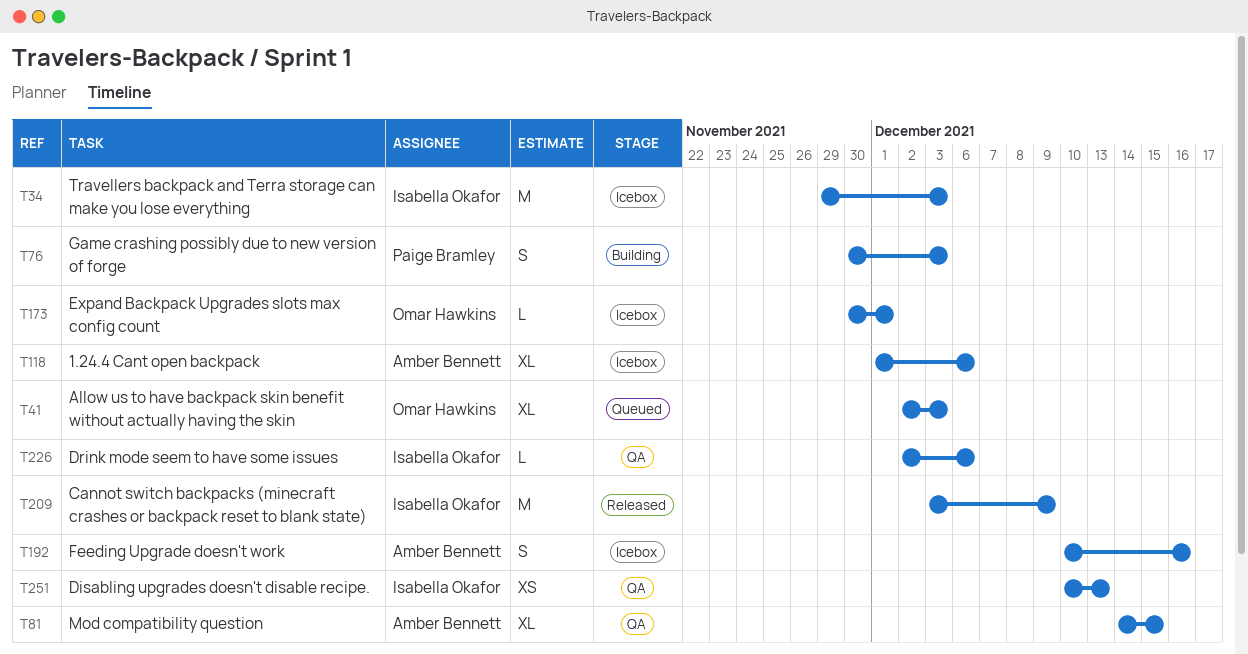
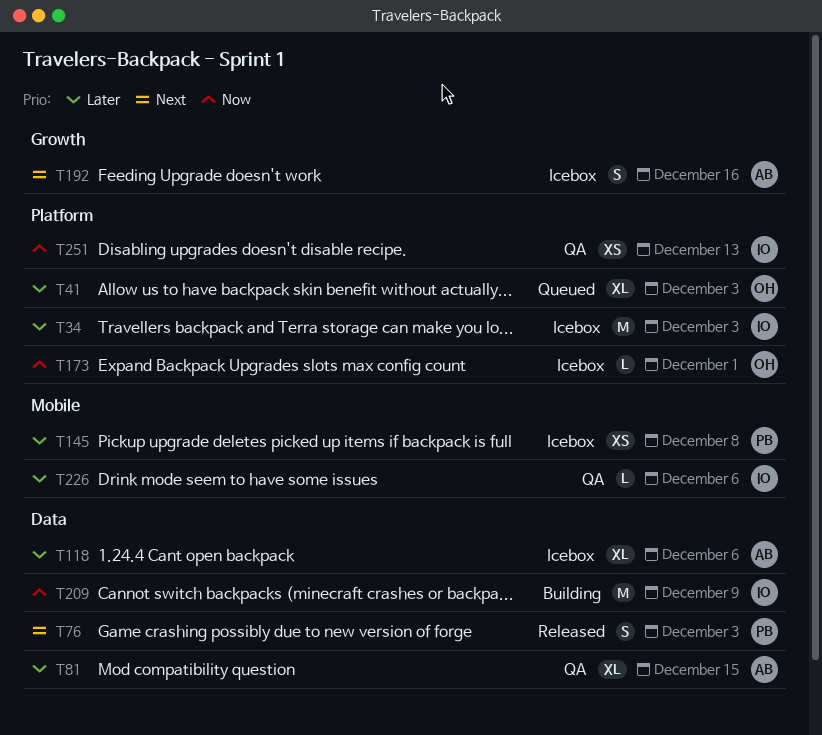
T76, status: Building -> Released
T145: none -> present
T209, status: Released -> Building

